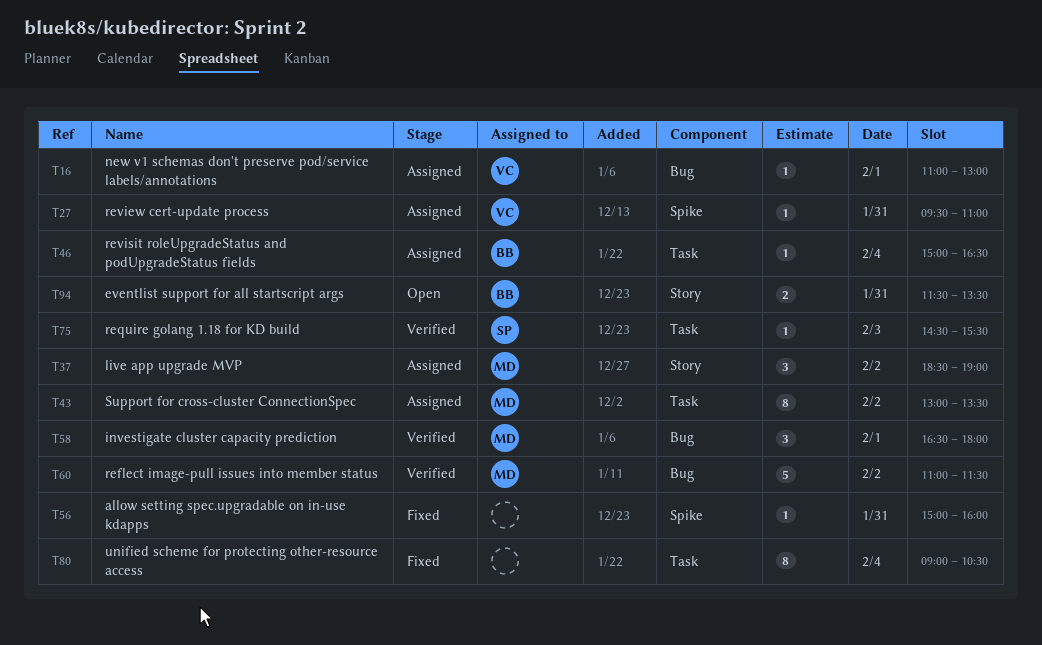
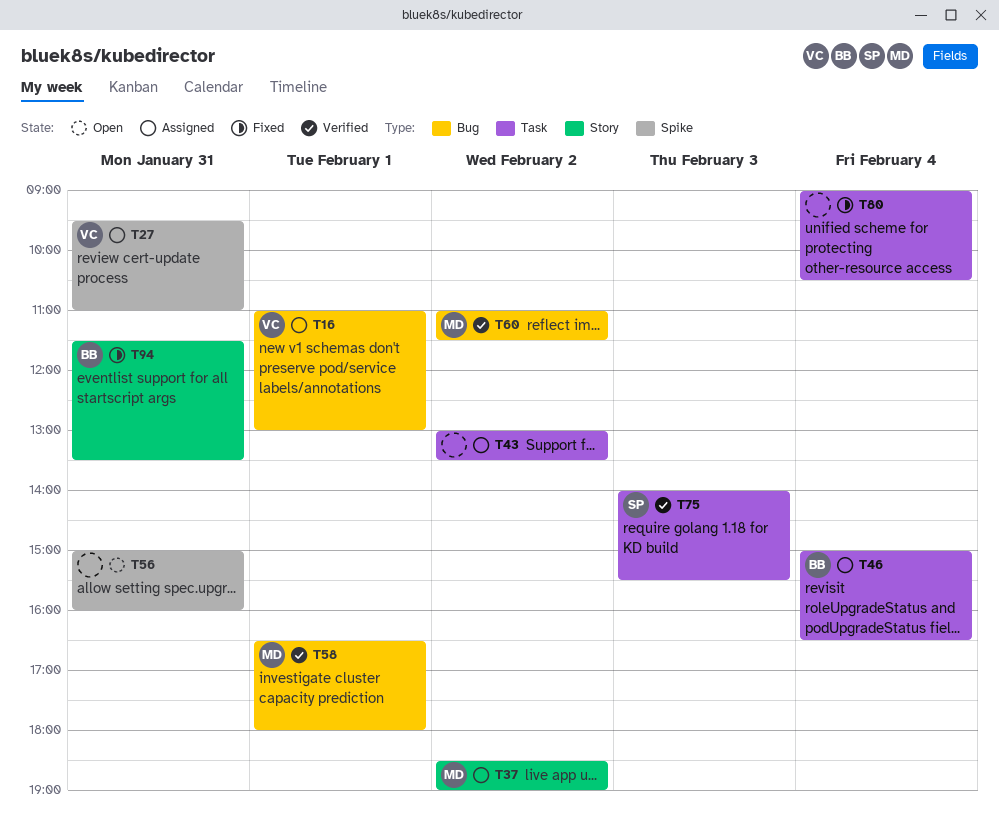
T43, owner: MD -> none
T56, status: Fixed -> Open
T75, begins: 14:30 -> 14:00
T94, status: Open -> Fixed

